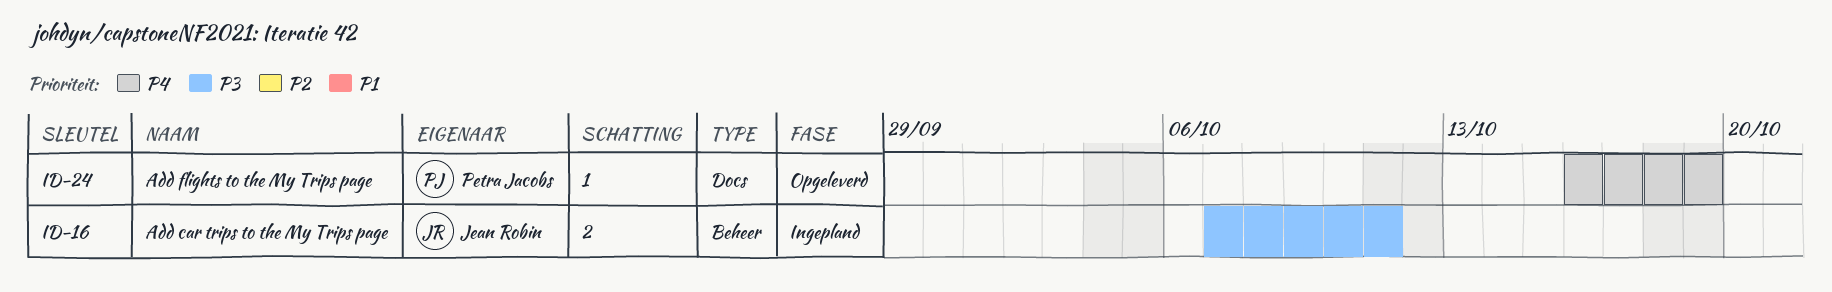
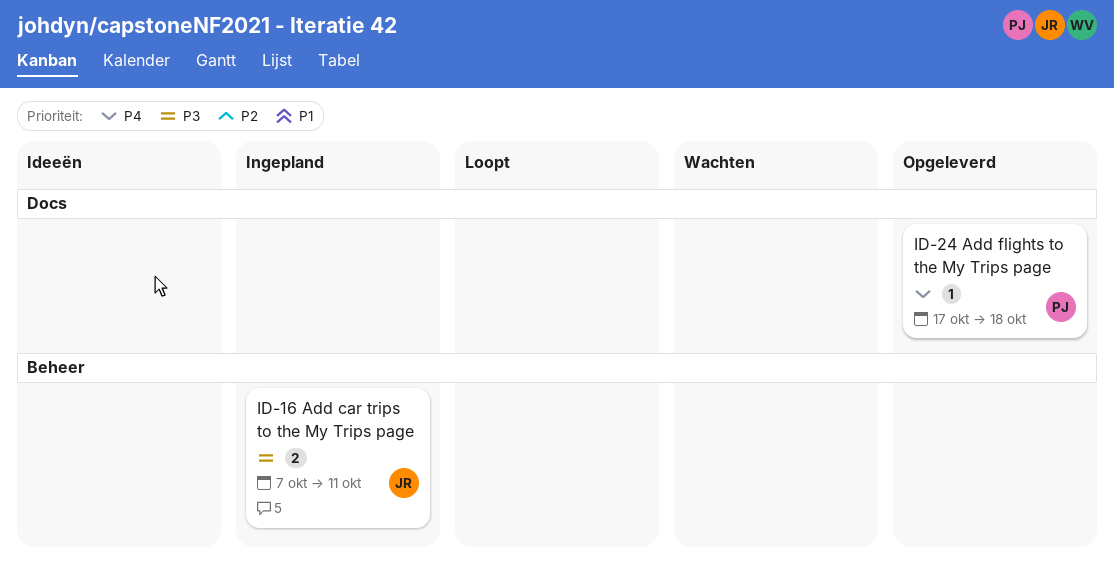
ID-24, start: Oct 16 -> Oct 17
ID-24, due: Oct 19 -> Oct 18

